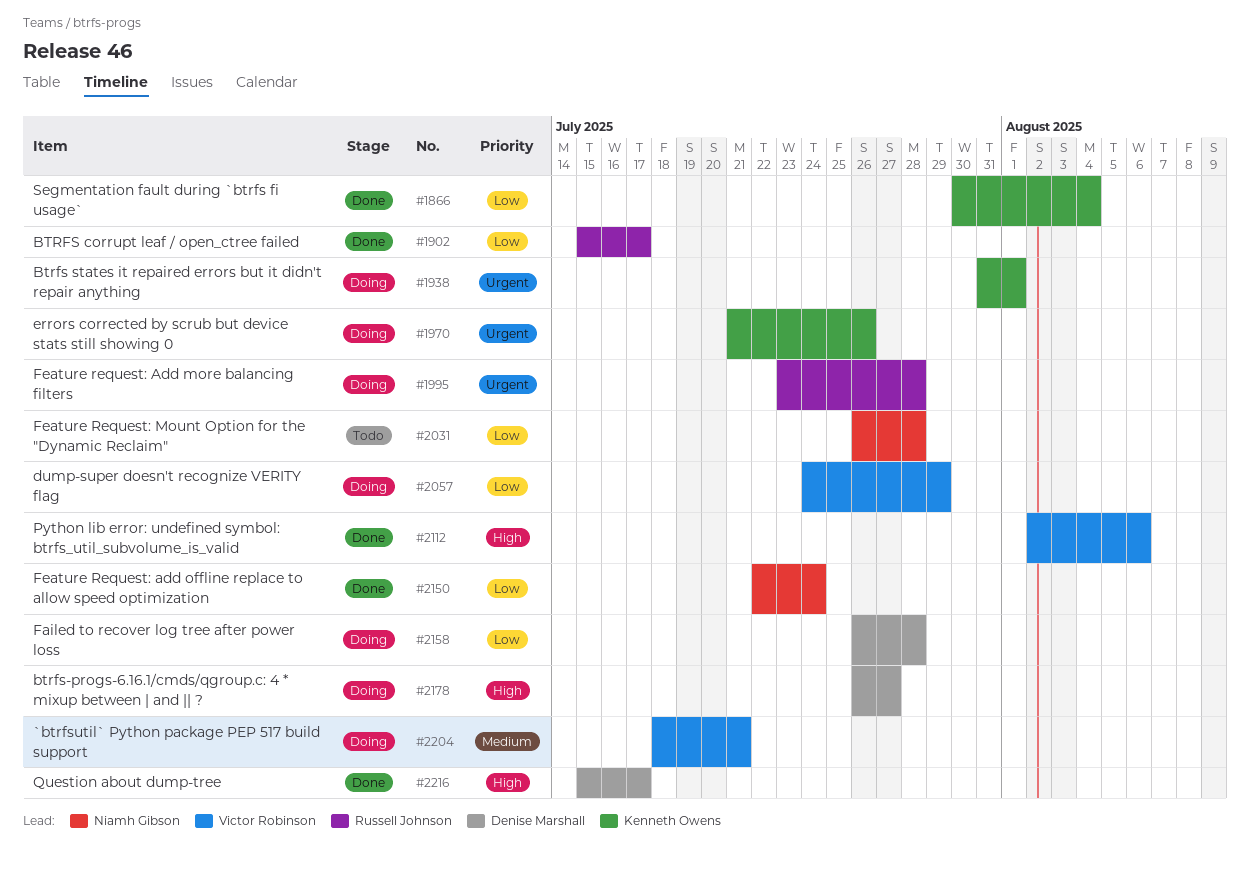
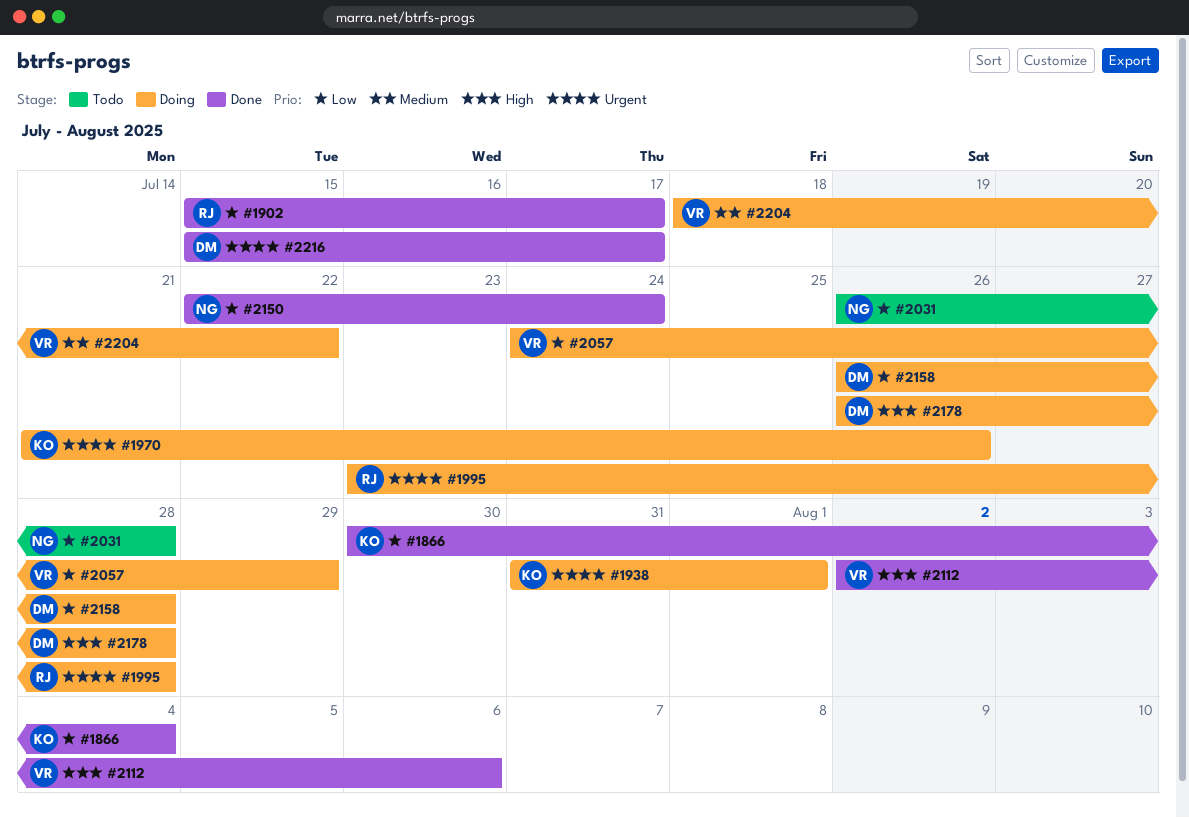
#2178, due: Jul 27 -> Jul 28
#2204, due: Jul 21 -> Jul 22
#2216, priority: High -> Urgent

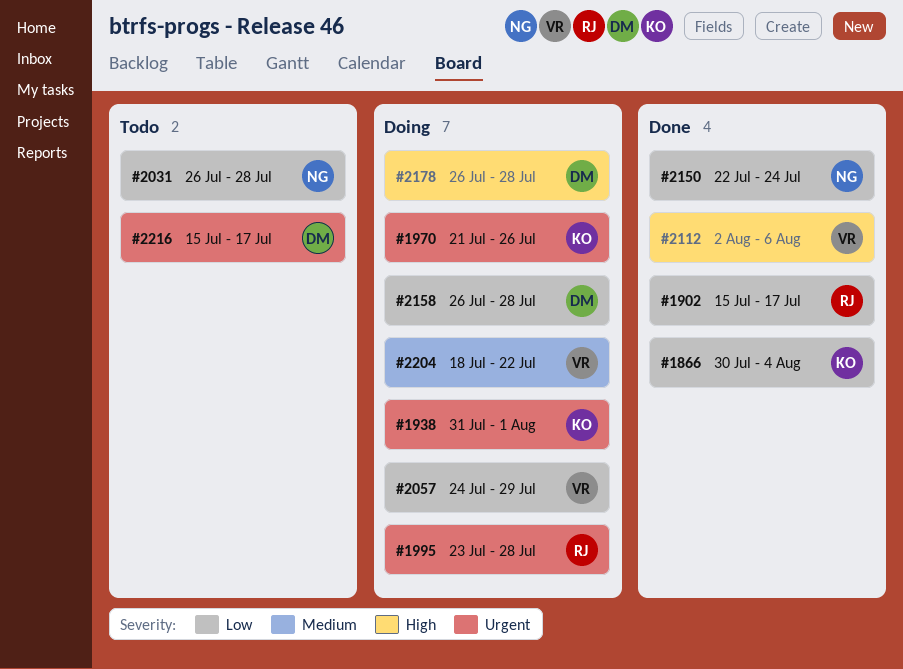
#2216, status: Done -> Todo

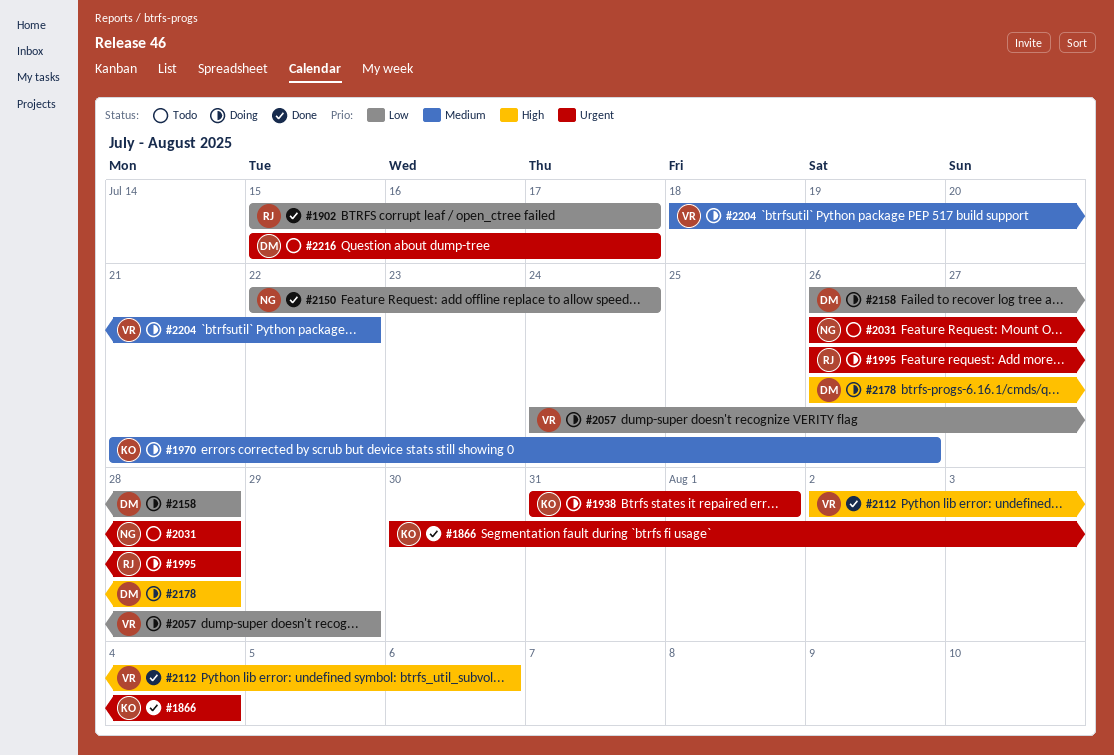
#1866, priority: Low -> Urgent
#1970, priority: Urgent -> Medium
#1995, start: Jul 23 -> Jul 26
#2031, priority: Low -> Urgent

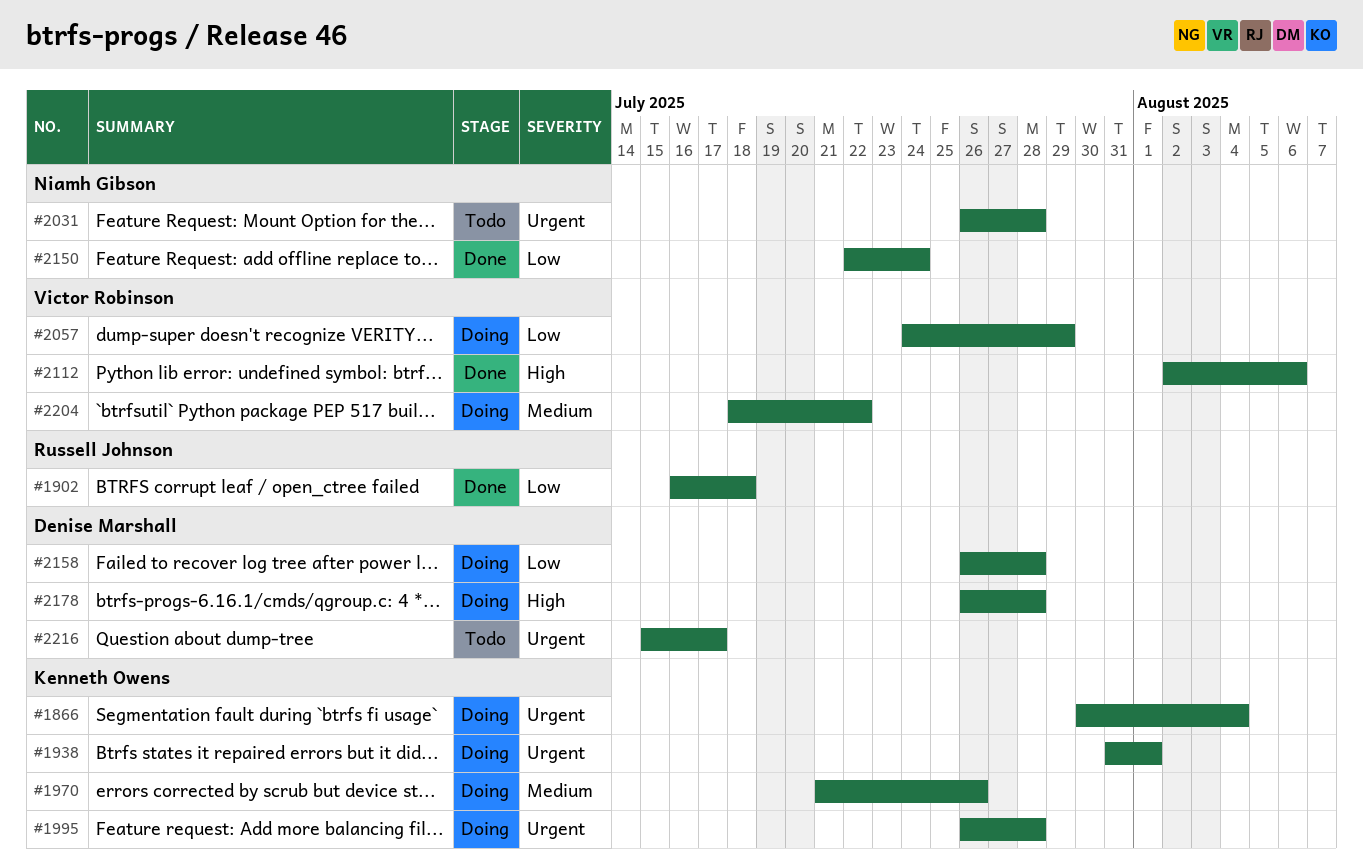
#1866, status: Done -> Doing
#1902, start: Jul 15 -> Jul 16
#1902, due: Jul 17 -> Jul 18
#1995, owner: Russell Johnson -> Kenneth Owens

